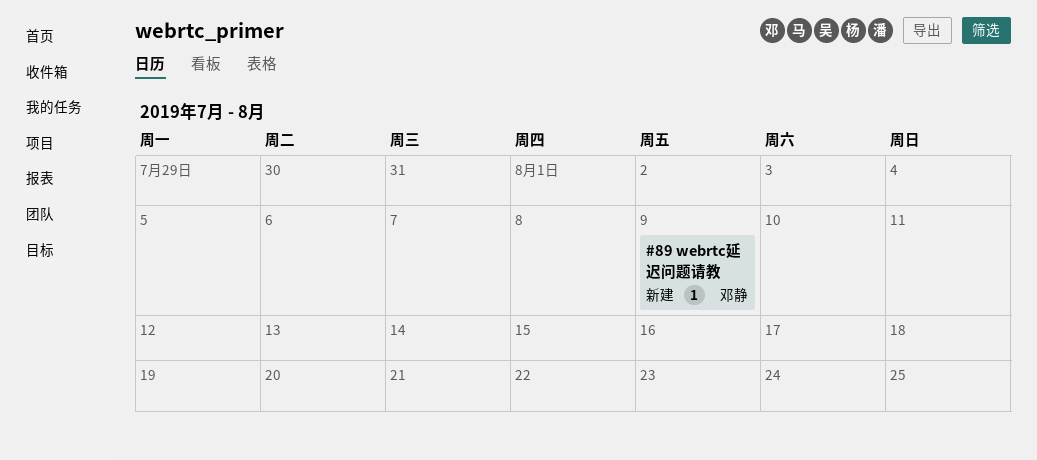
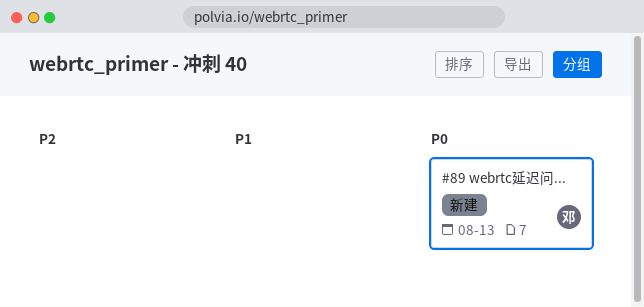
#89, due: Aug 9 -> Aug 13

